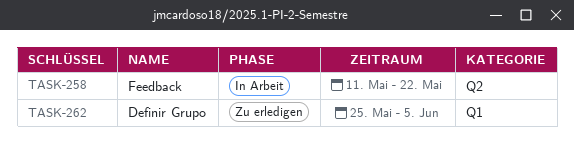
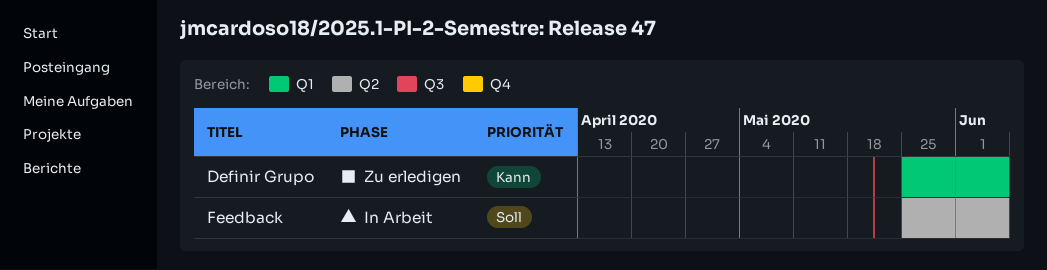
Feedback, start: May 11 -> May 25
Feedback, due: May 22 -> Jun 5

